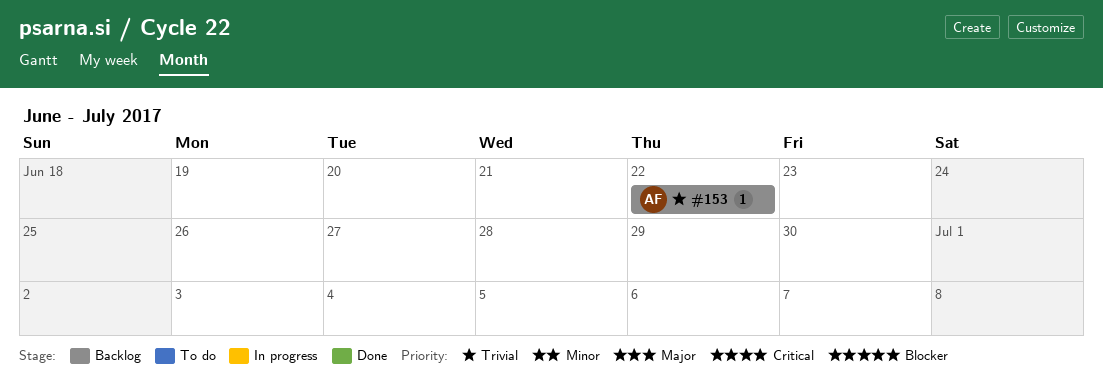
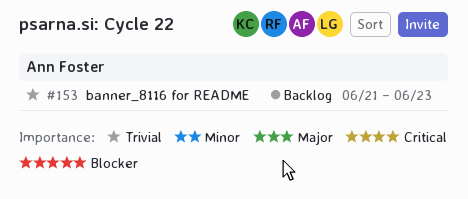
#153, start: Jun 22 -> Jun 21
#153, due: Jun 22 -> Jun 23

